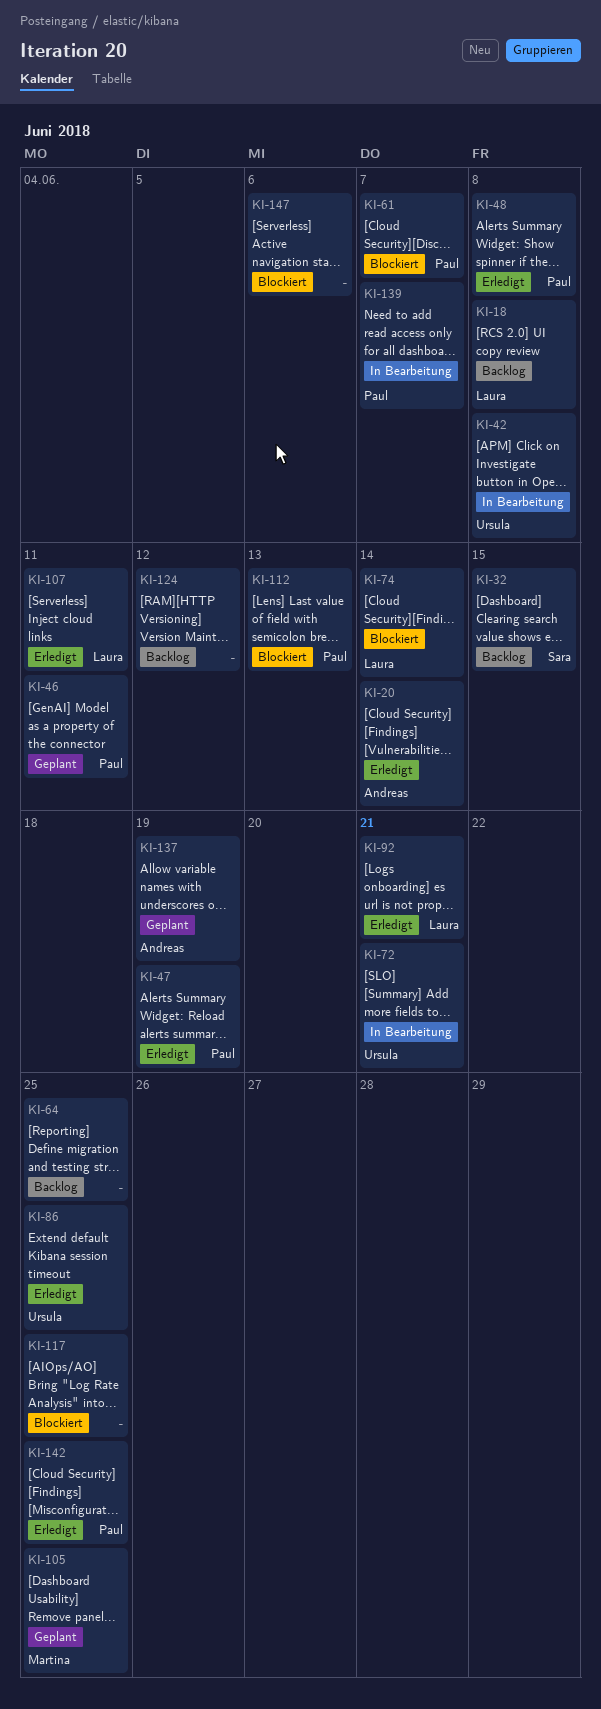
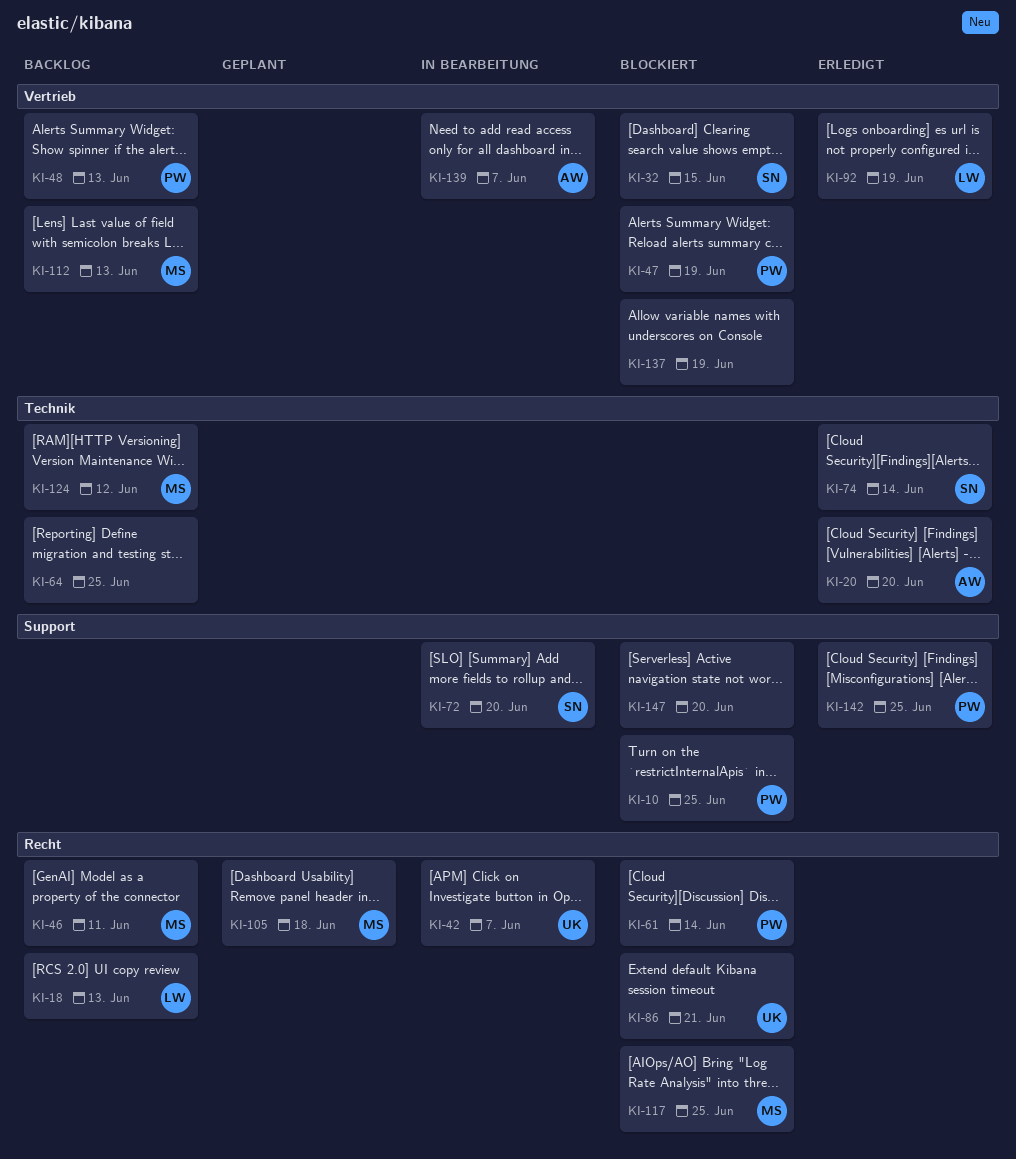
KI-10: none -> present
KI-18, due: Jun 8 -> Jun 13
KI-20, due: Jun 14 -> Jun 20
KI-32, status: Backlog -> Blockiert
KI-42, due: Jun 8 -> Jun 7
KI-46, status: Geplant -> Backlog
KI-46, owner: Paul -> Martina
KI-47, status: Erledigt -> Blockiert
KI-48, status: Erledigt -> Backlog
KI-48, due: Jun 8 -> Jun 13
KI-61, due: Jun 7 -> Jun 14
KI-72, owner: Ursula -> Sara
KI-72, due: Jun 21 -> Jun 20
KI-74, status: Blockiert -> Erledigt
KI-74, owner: Laura -> Sara
KI-86, status: Erledigt -> Blockiert
KI-86, due: Jun 25 -> Jun 21
KI-92, due: Jun 21 -> Jun 19
KI-105, due: Jun 25 -> Jun 18
KI-107: present -> none
KI-112, status: Blockiert -> Backlog
KI-112, owner: Paul -> Martina
KI-117, owner: none -> Martina
KI-124, owner: none -> Martina
KI-137, status: Geplant -> Blockiert
KI-137, owner: Andreas -> none
KI-139, owner: Paul -> Andreas
KI-147, due: Jun 6 -> Jun 20

